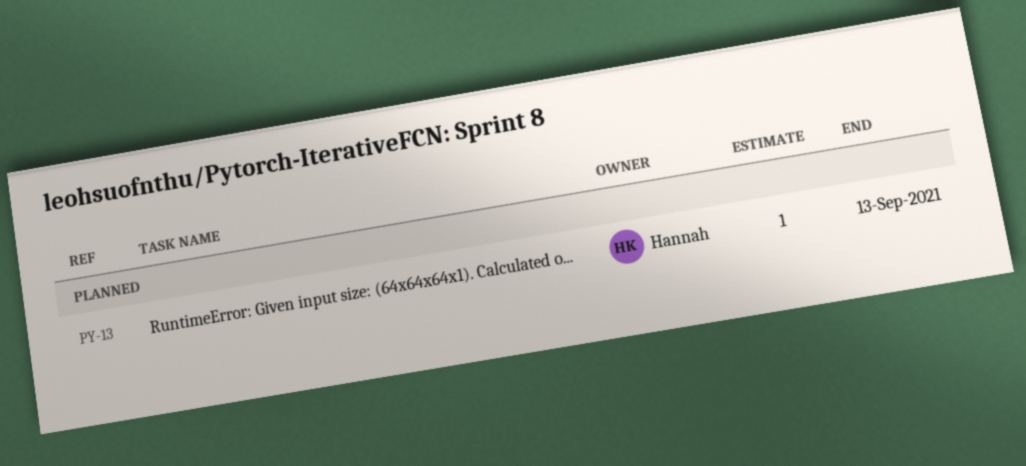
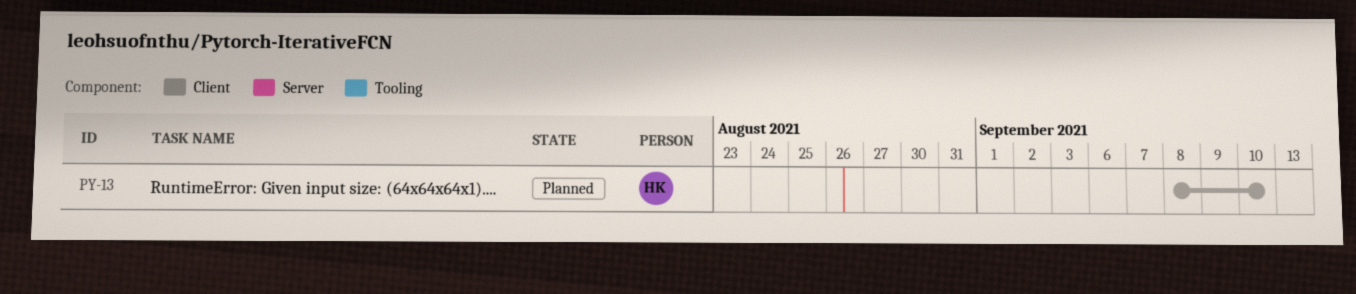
PY-13, due: Sep 13 -> Sep 10

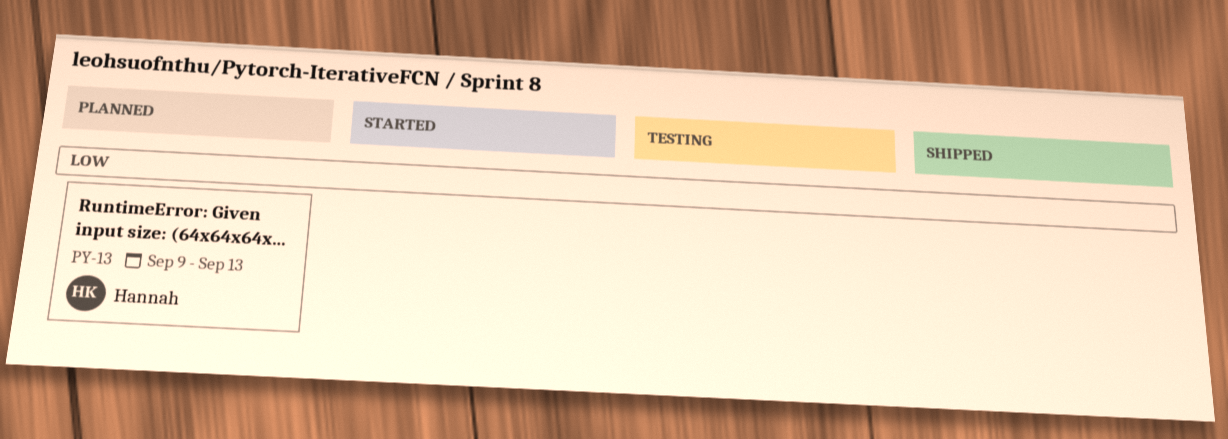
PY-13, start: Sep 8 -> Sep 9
PY-13, due: Sep 10 -> Sep 13

